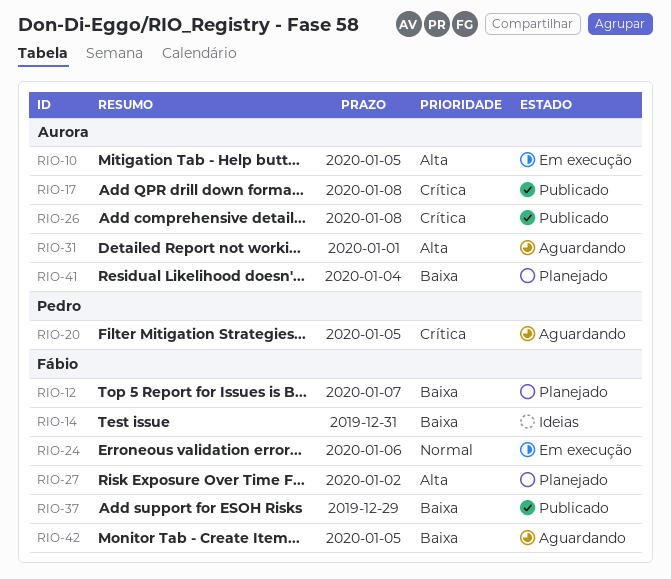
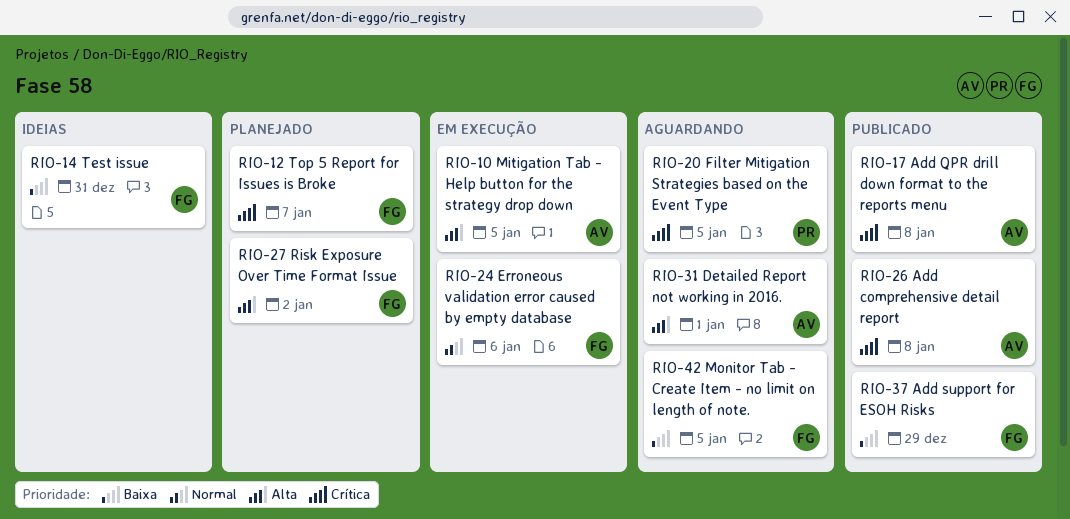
RIO-12, priority: Baixa -> Crítica
RIO-41: present -> none

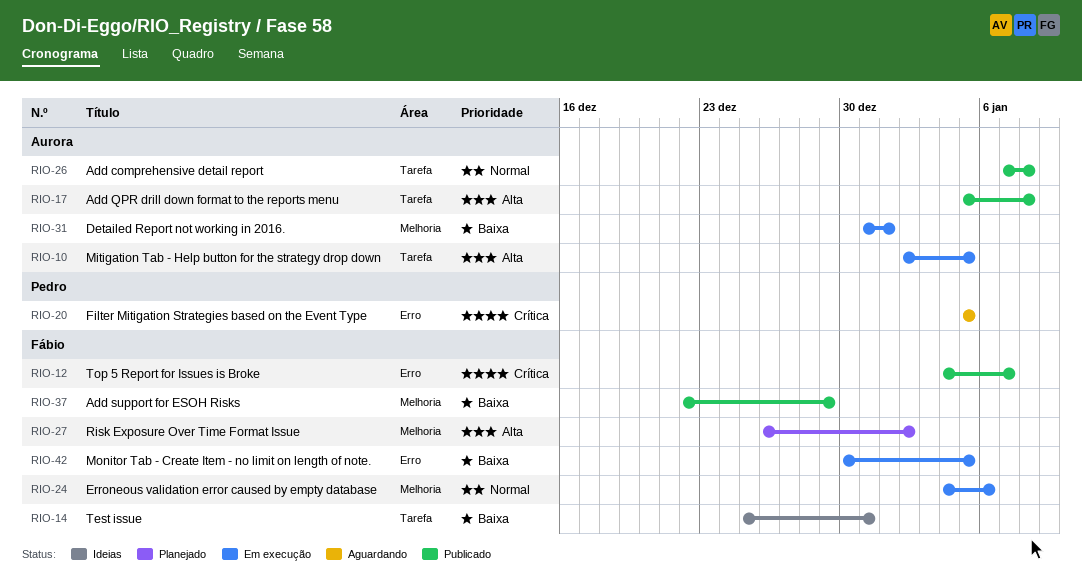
RIO-12, status: Planejado -> Publicado
RIO-17, priority: Crítica -> Alta
RIO-26, priority: Crítica -> Normal
RIO-31, status: Aguardando -> Em execução
RIO-31, priority: Alta -> Baixa
RIO-42, status: Aguardando -> Em execução

